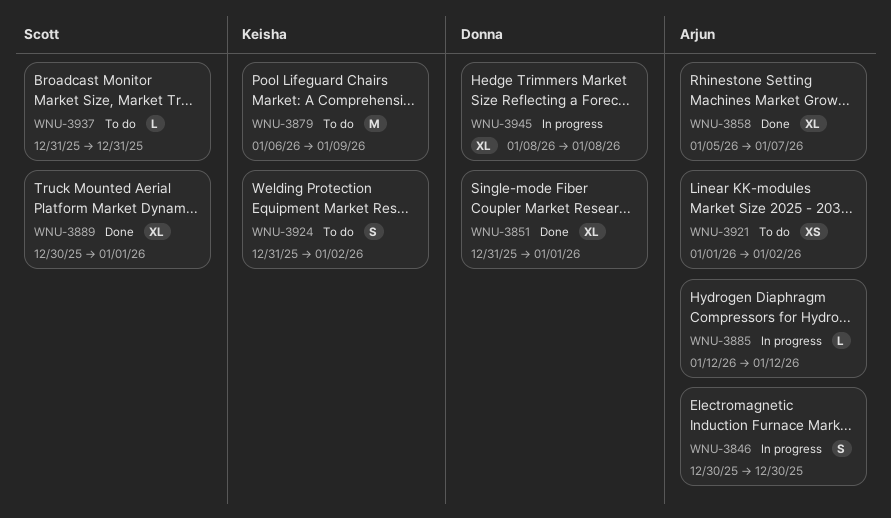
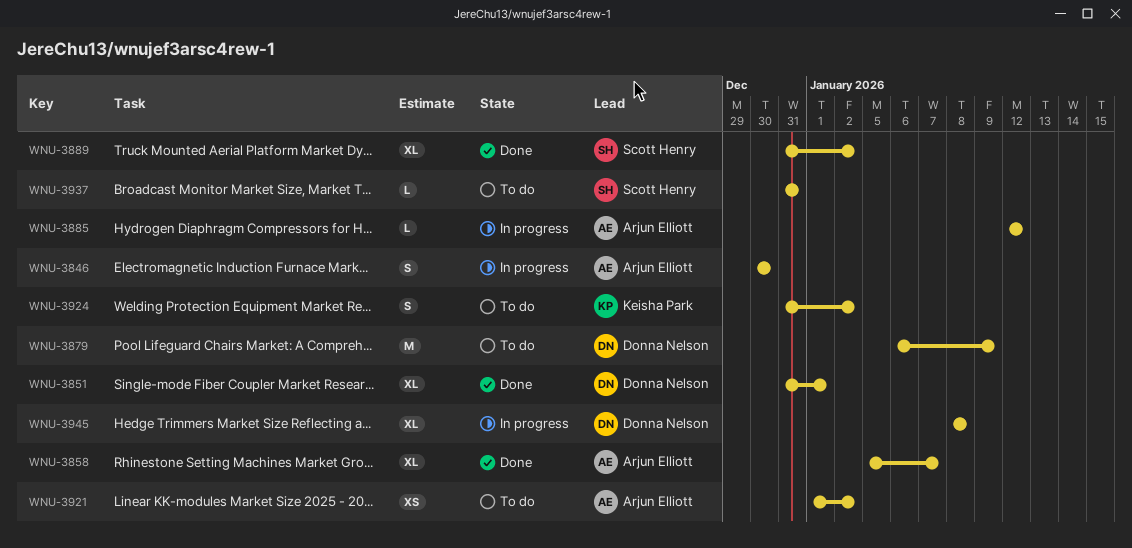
WNU-3879, owner: Keisha Park -> Donna Nelson
WNU-3889, start: Dec 30 -> Dec 31
WNU-3889, due: Jan 1 -> Jan 2

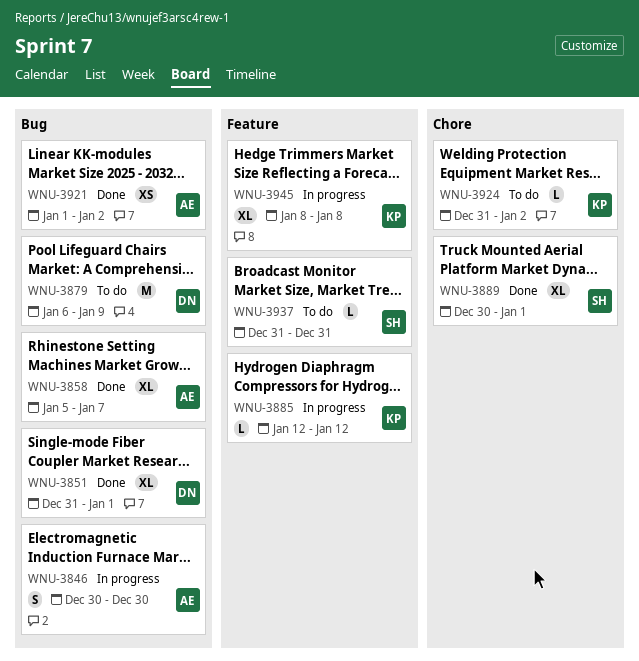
WNU-3885, owner: Arjun Elliott -> Keisha Park
WNU-3889, start: Dec 31 -> Dec 30
WNU-3889, due: Jan 2 -> Jan 1
WNU-3921, status: To do -> Done
WNU-3924, estimate: S -> L
WNU-3945, owner: Donna Nelson -> Keisha Park

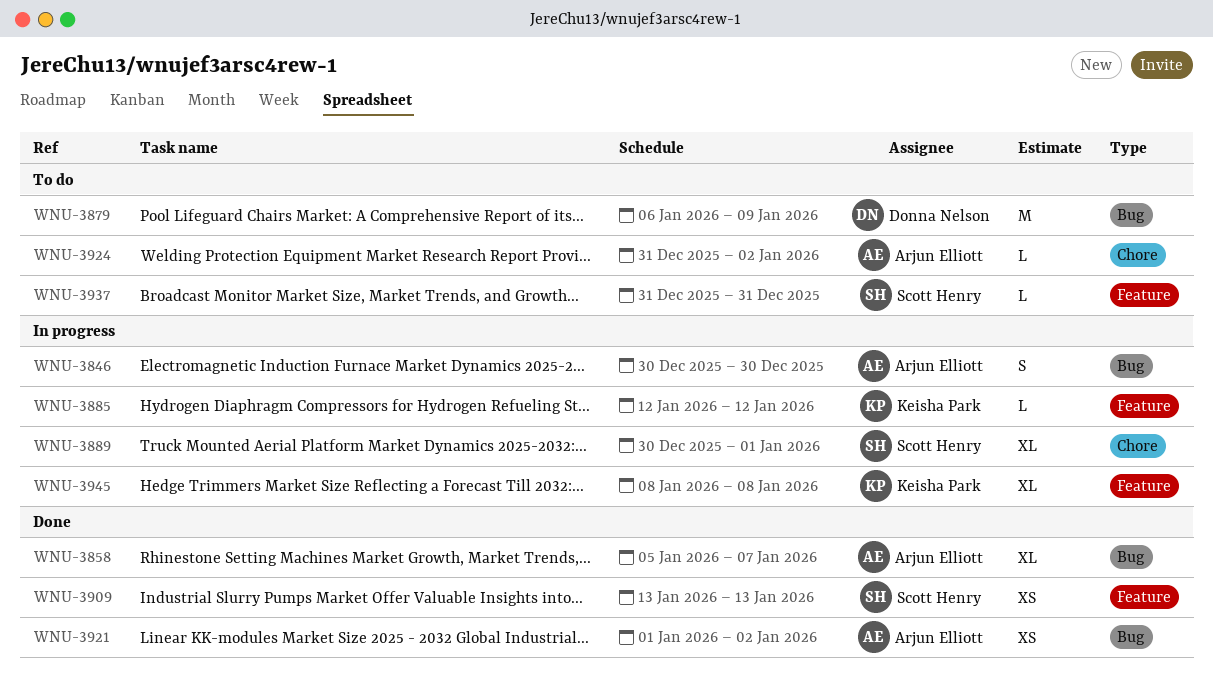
WNU-3851: present -> none
WNU-3889, status: Done -> In progress
WNU-3909: none -> present
WNU-3924, owner: Keisha Park -> Arjun Elliott

